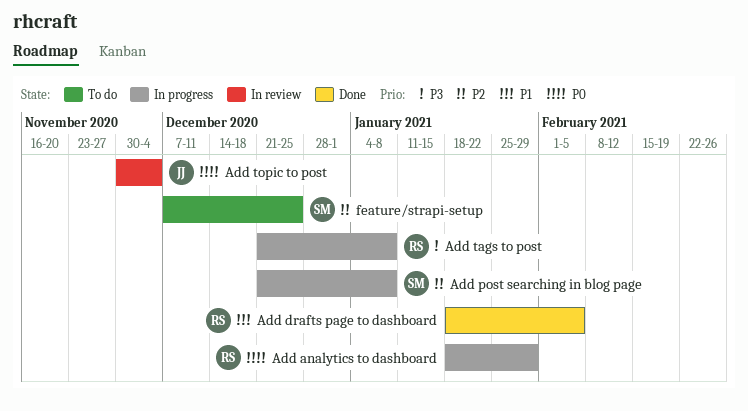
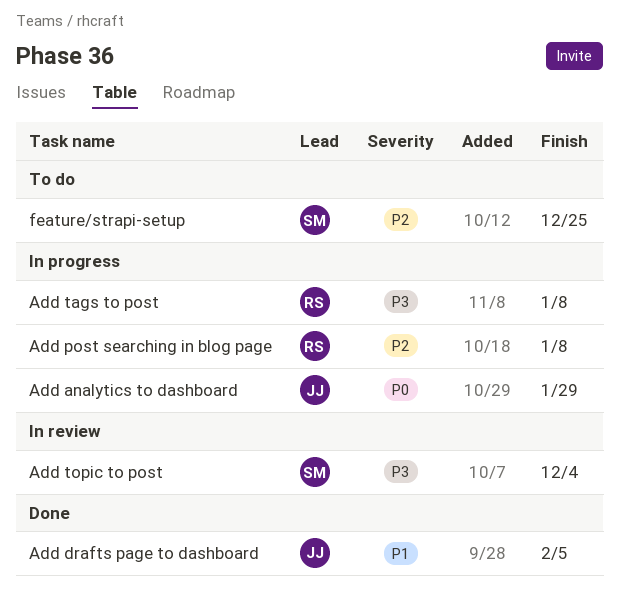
Add analytics to dashboard, owner: RS -> JJ
Add drafts page to dashboard, owner: RS -> JJ
Add post searching in blog page, owner: SM -> RS
Add topic to post, owner: JJ -> SM
Add topic to post, priority: P0 -> P3

